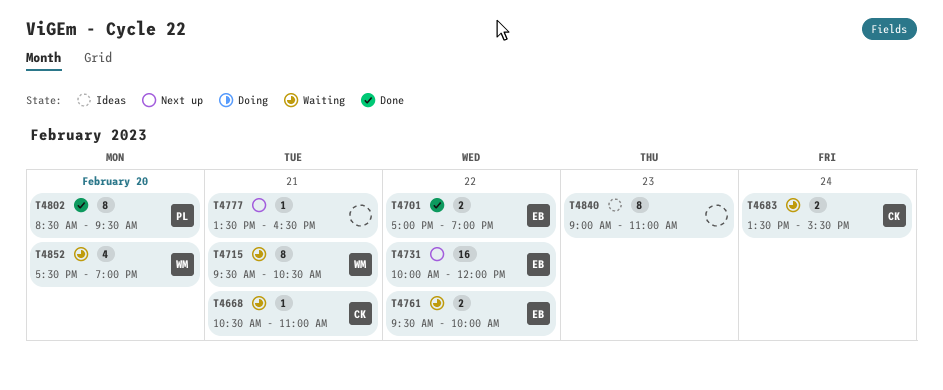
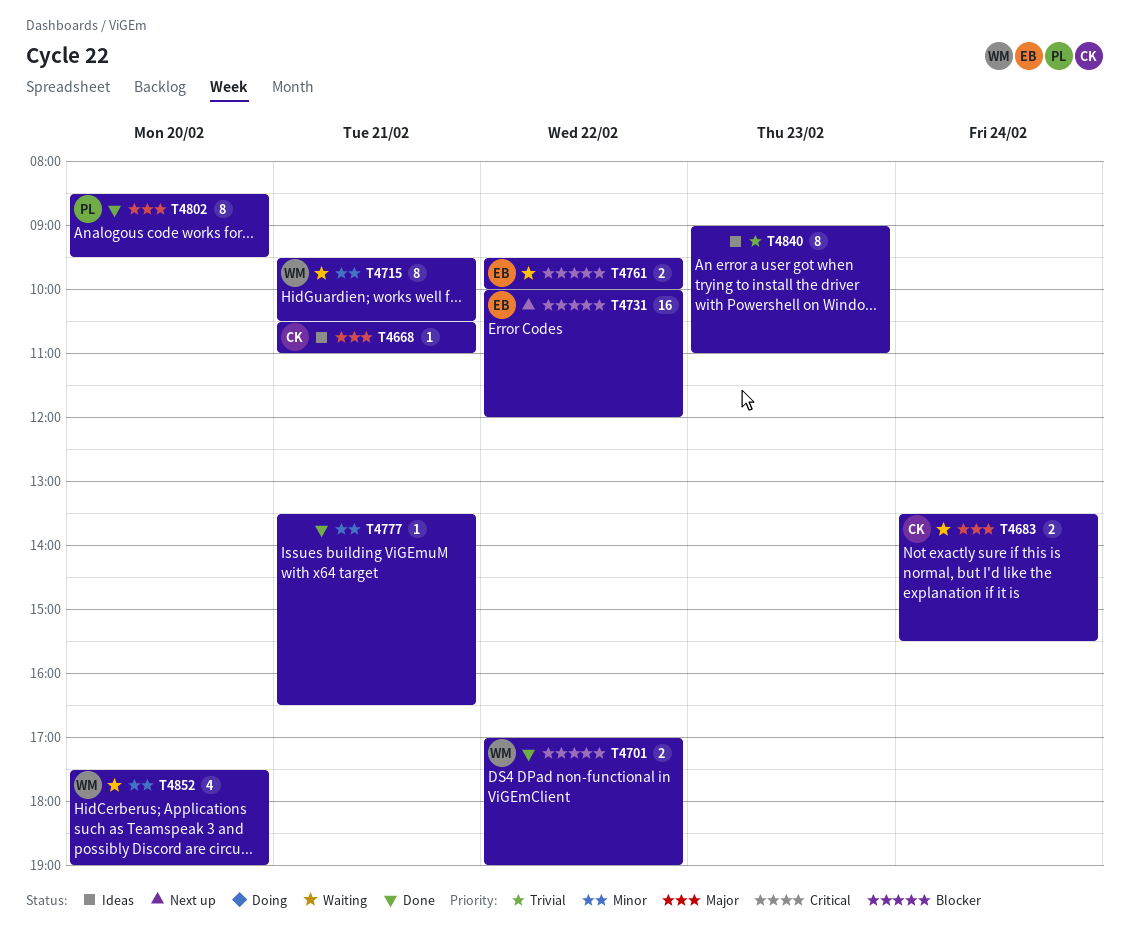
T4668, status: Waiting -> Ideas
T4701, owner: EB -> WM
T4777, status: Next up -> Done

